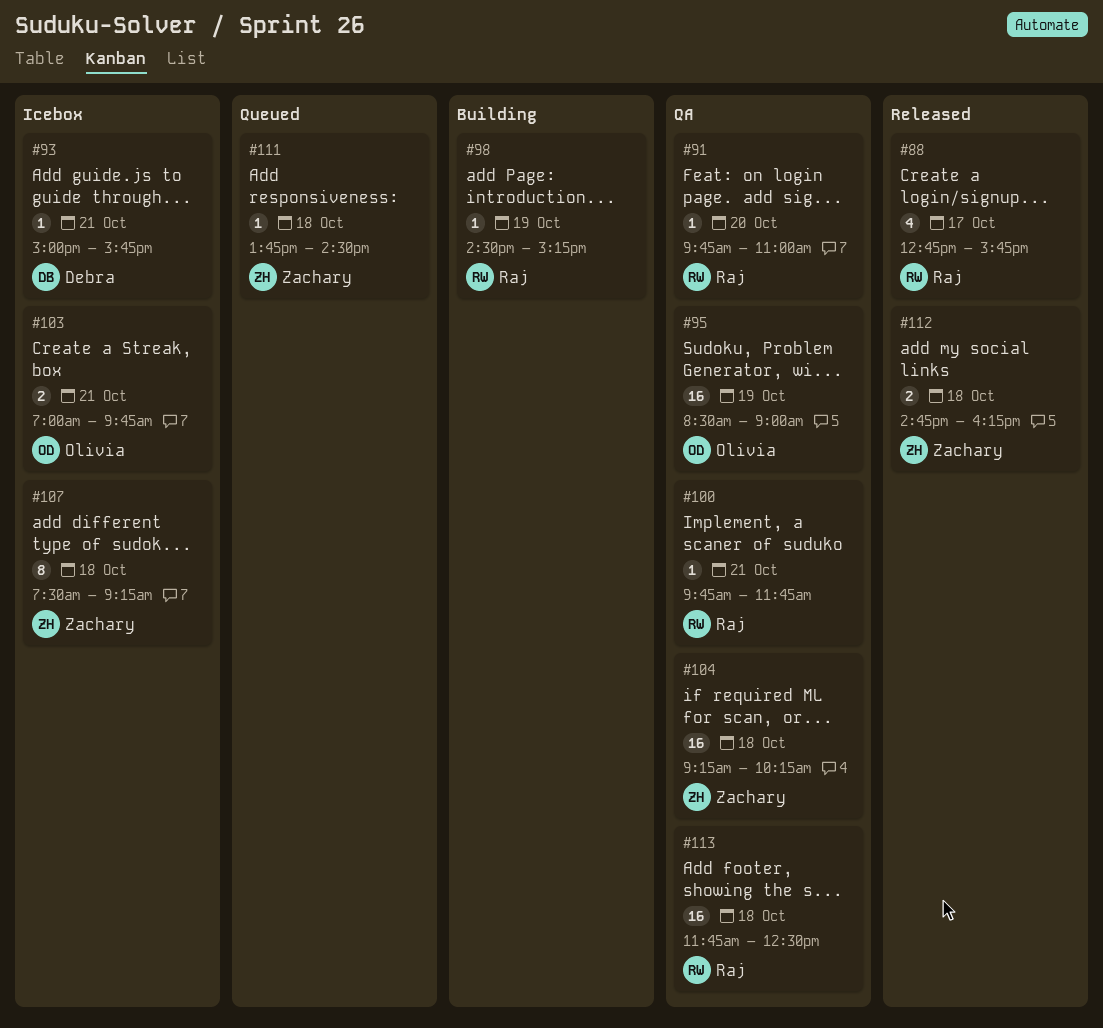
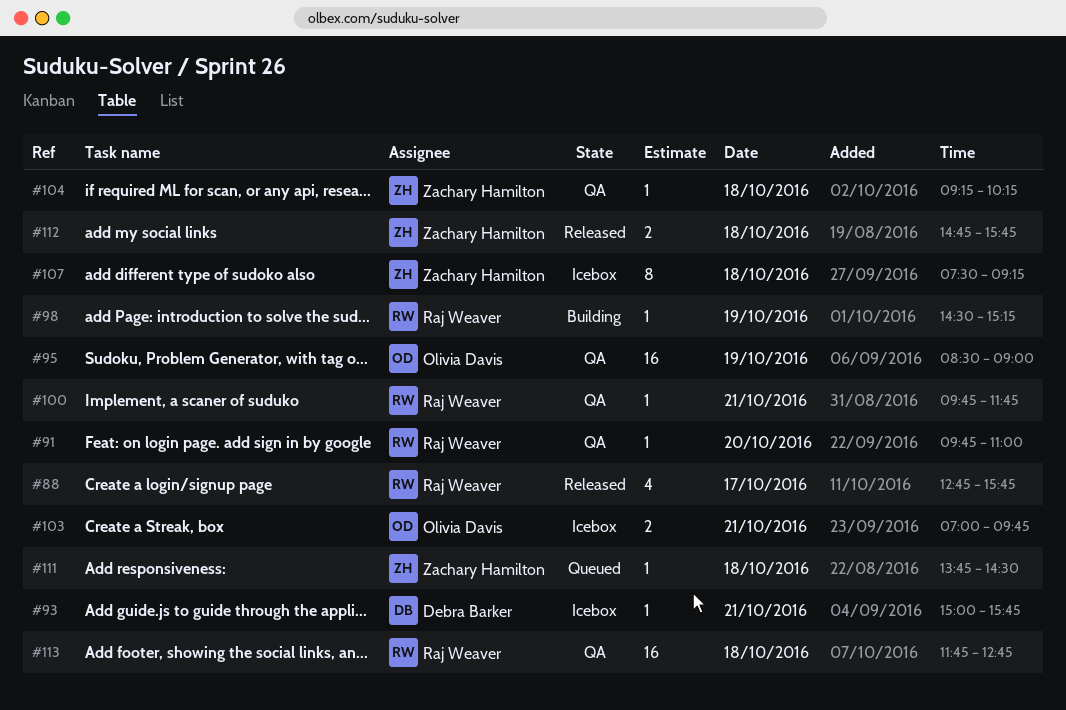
#104, estimate: 16 -> 1
#112, ends: 16:15 -> 15:45
#113, ends: 12:30 -> 12:45

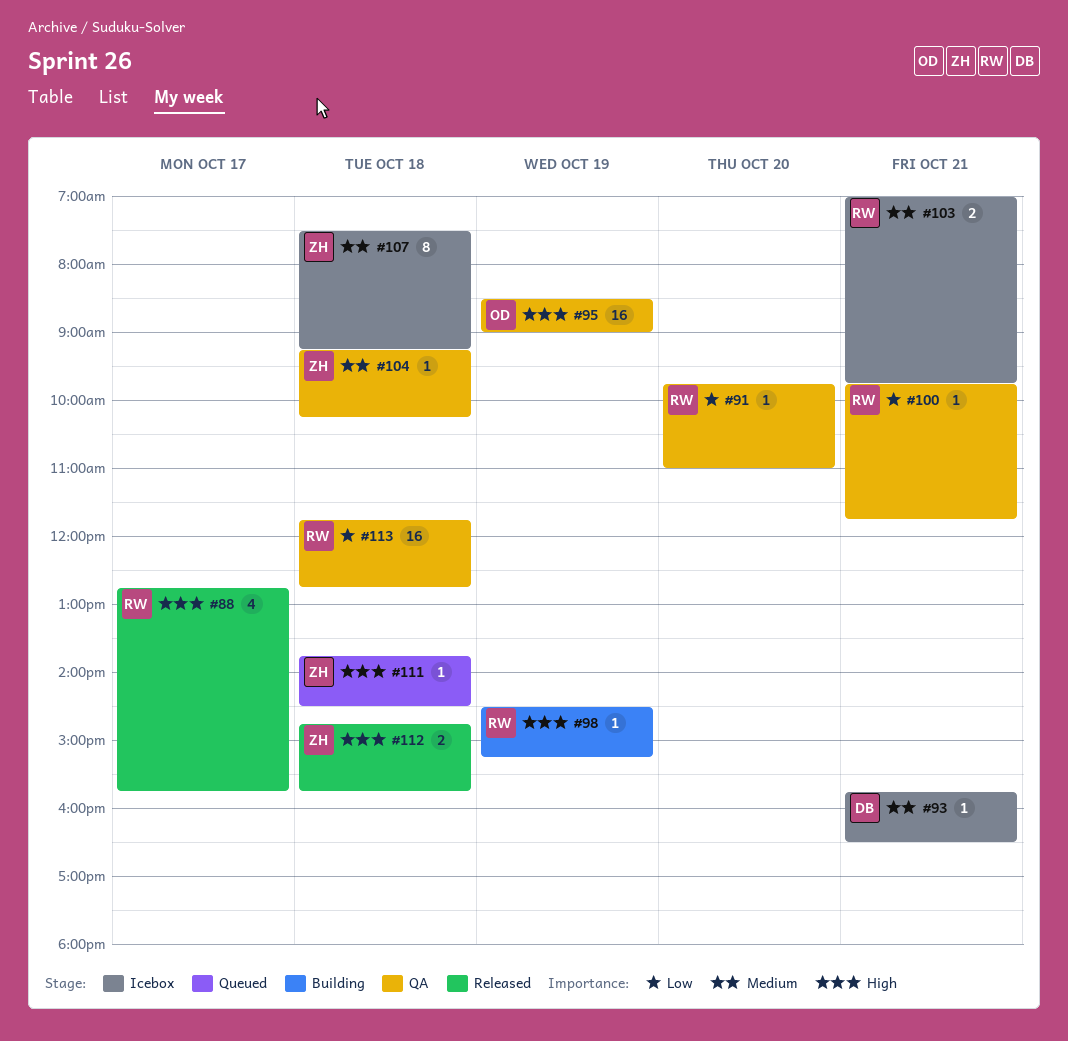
#93, begins: 15:00 -> 15:45
#93, ends: 15:45 -> 16:30
#103, owner: Olivia Davis -> Raj Weaver

